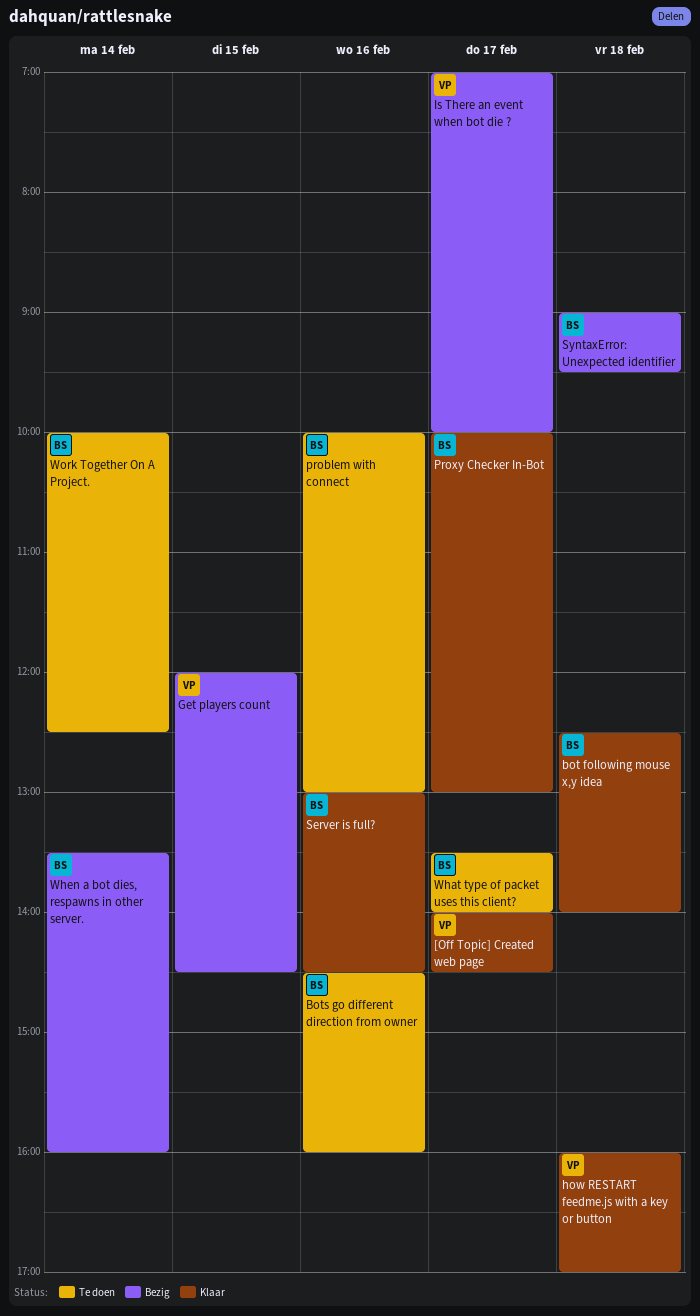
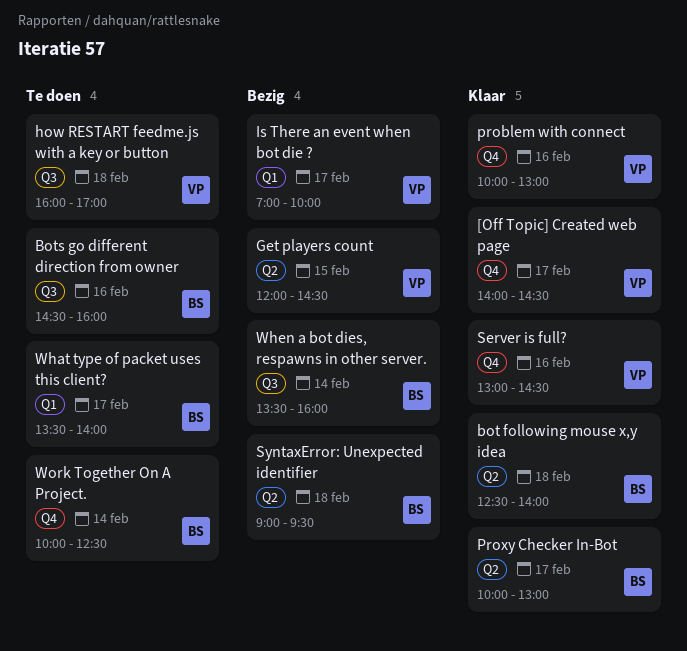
how RESTART feedme.js with a key or button, status: Klaar -> Te doen
problem with connect, status: Te doen -> Klaar
problem with connect, owner: BS -> VP
Server is full?, owner: BS -> VP

